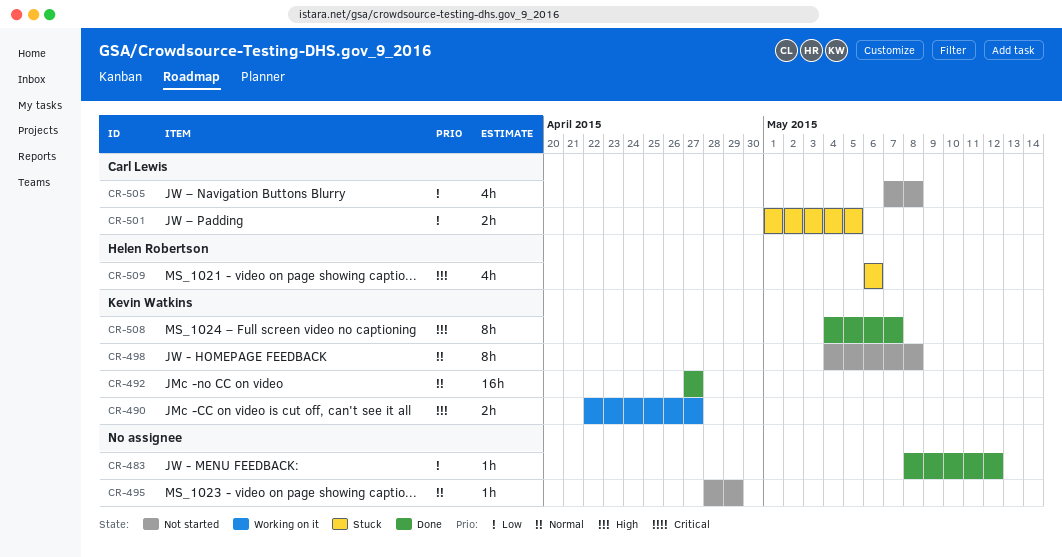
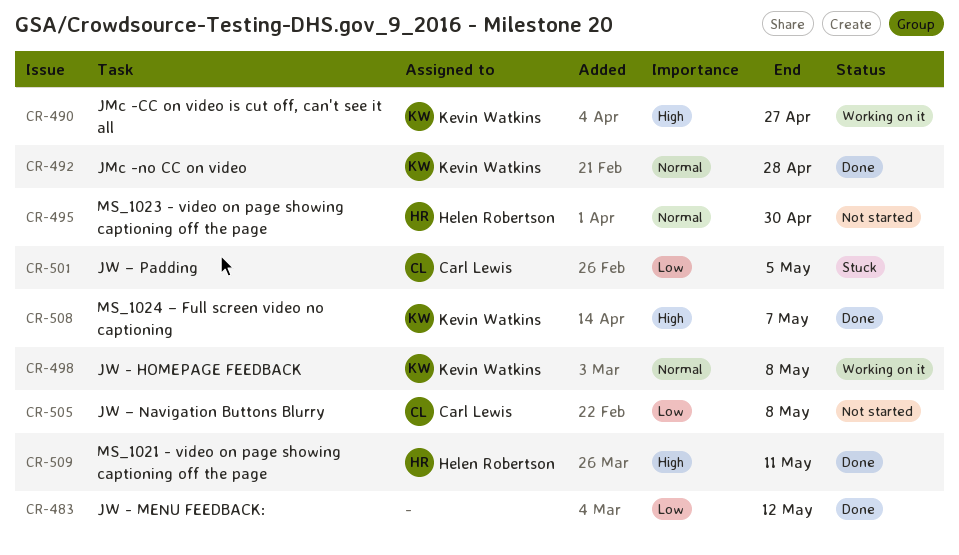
CR-492, due: Apr 27 -> Apr 28
CR-495, owner: none -> Helen Robertson
CR-495, due: Apr 29 -> Apr 30
CR-498, status: Not started -> Working on it
CR-509, status: Stuck -> Done
CR-509, due: May 6 -> May 11

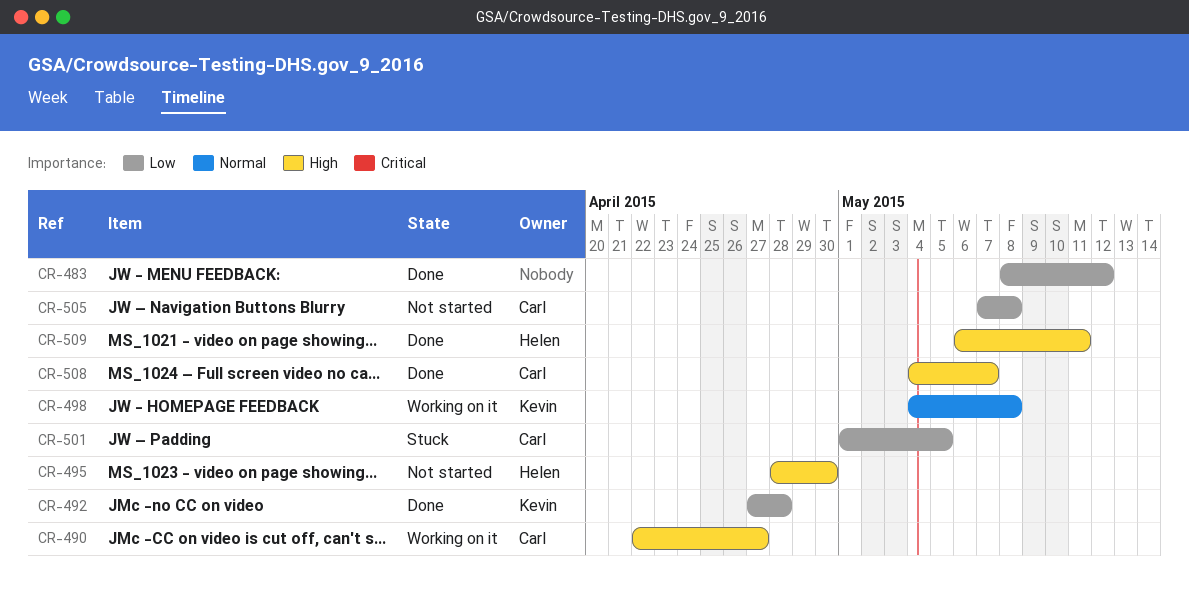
CR-490, owner: Kevin Watkins -> Carl Lewis
CR-492, priority: Normal -> Low
CR-495, priority: Normal -> High
CR-508, owner: Kevin Watkins -> Carl Lewis

